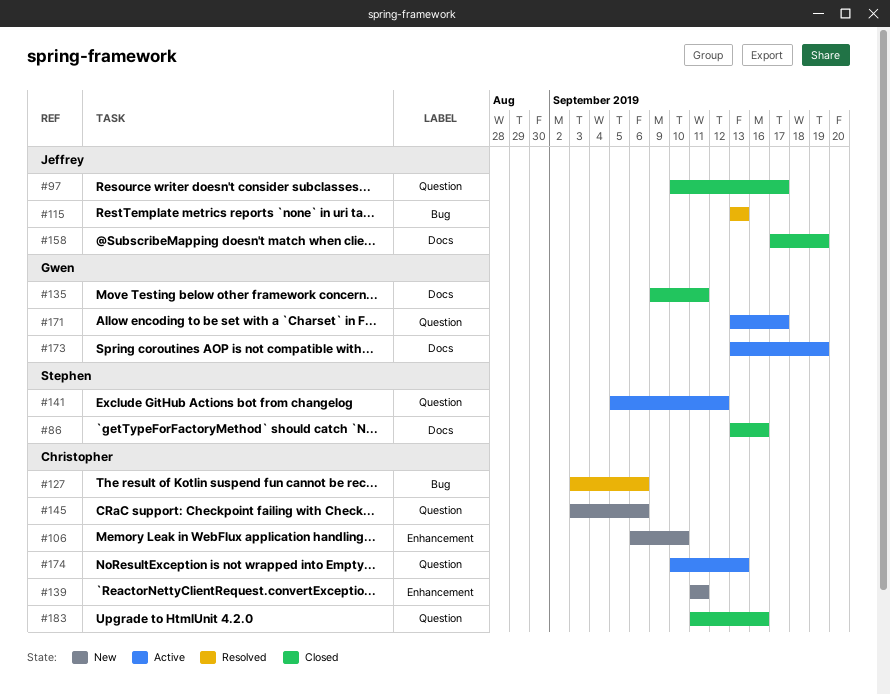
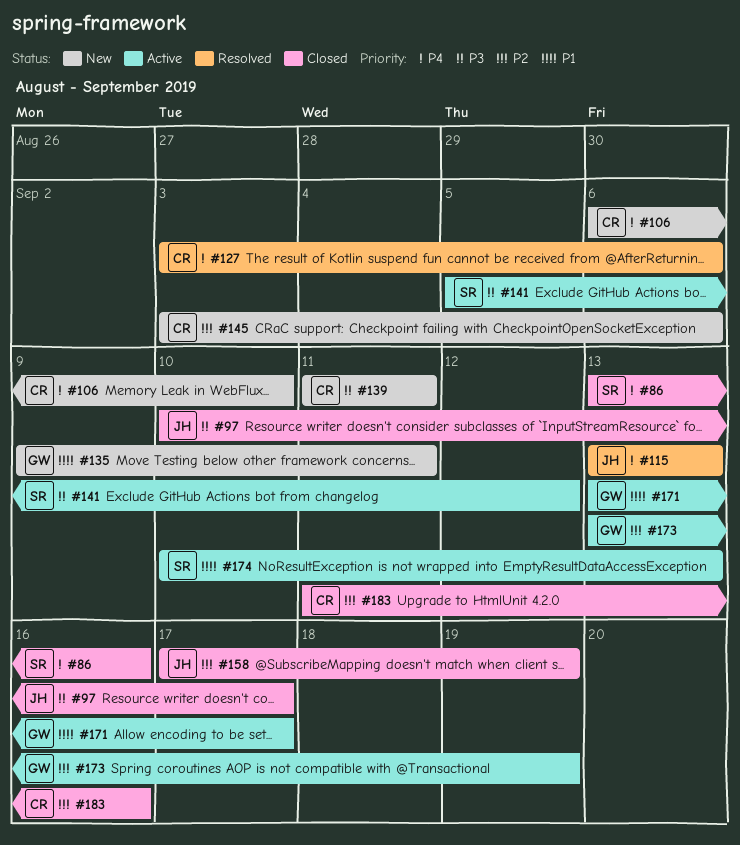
#135, status: Closed -> New
#174, owner: Christopher -> Stephen

